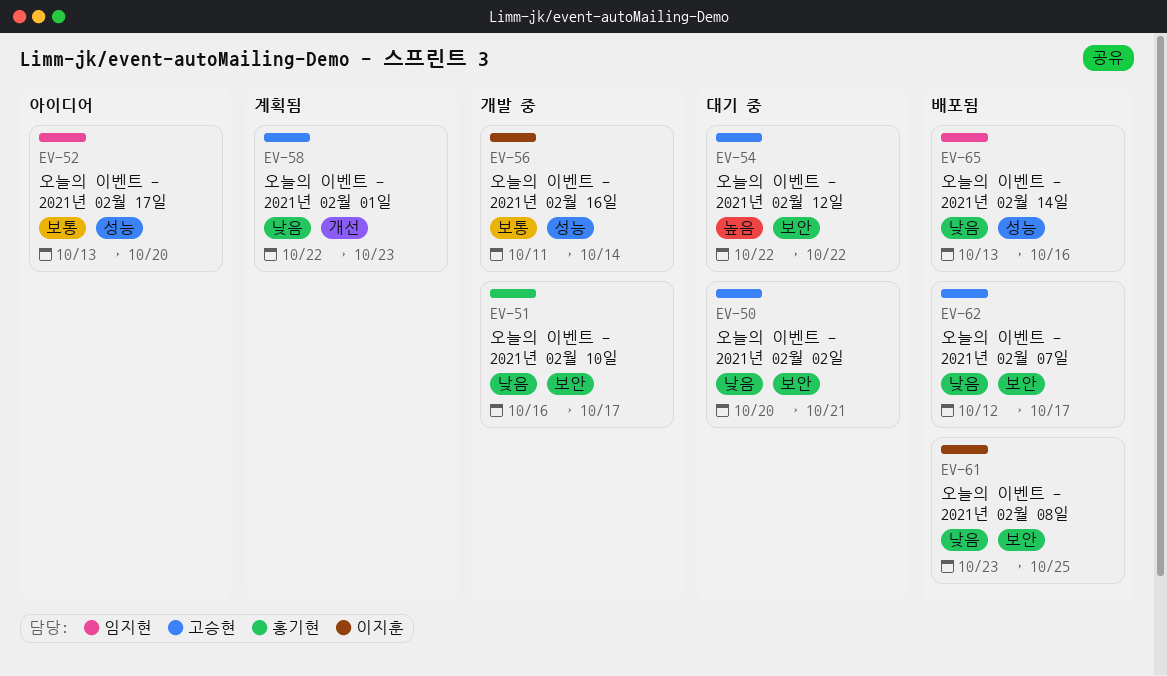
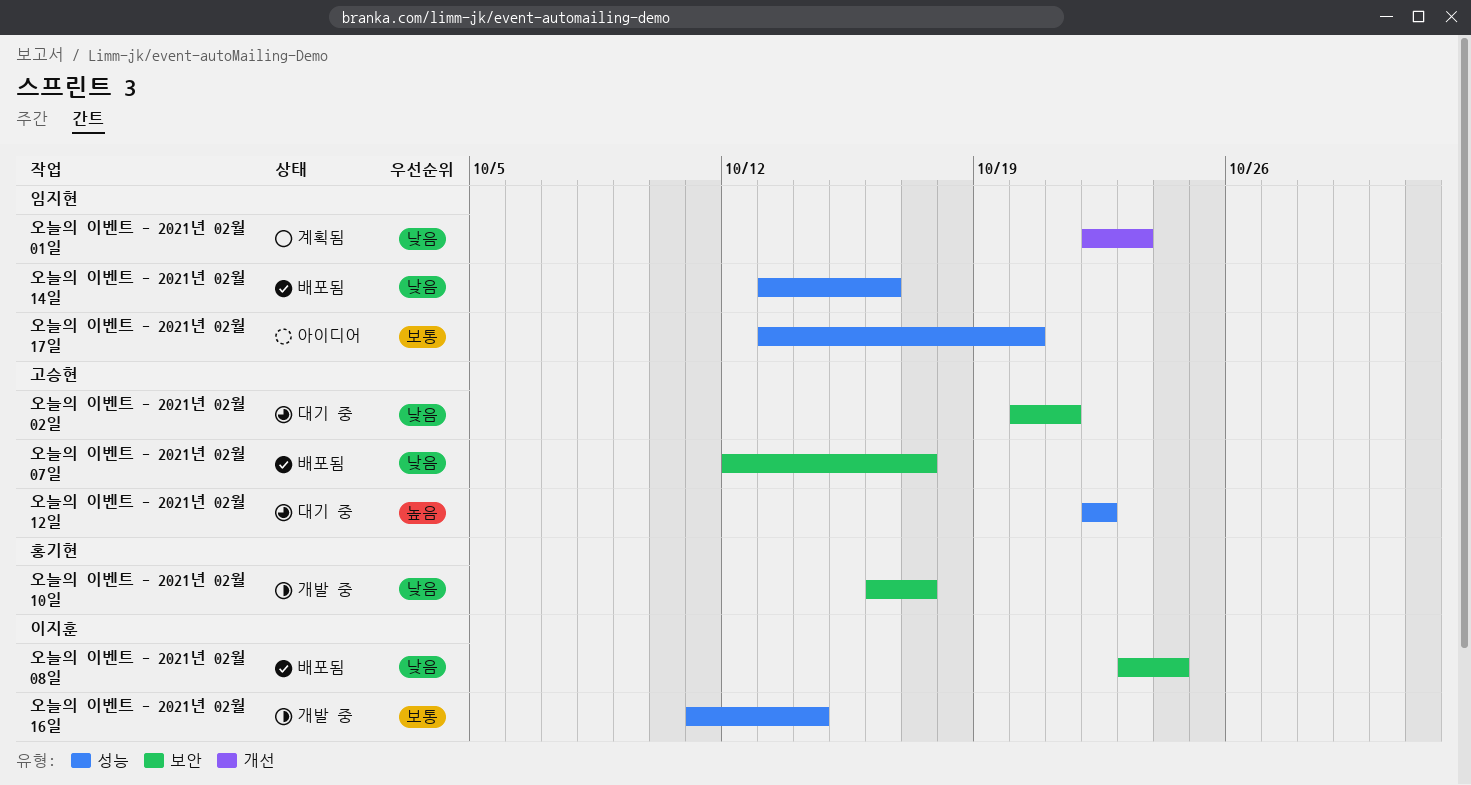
오늘의 이벤트 - 2021년 02월 01일, owner: 고승현 -> 임지현
오늘의 이벤트 - 2021년 02월 08일, due: Oct 25 -> Oct 24
오늘의 이벤트 - 2021년 02월 12일, label: 보안 -> 성능

